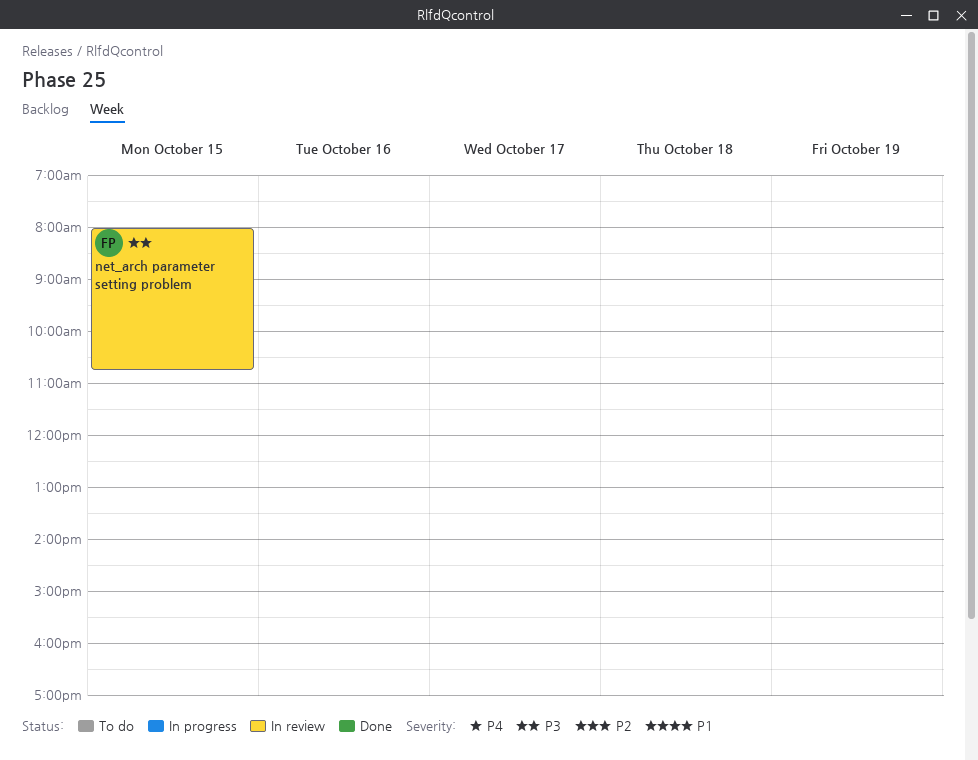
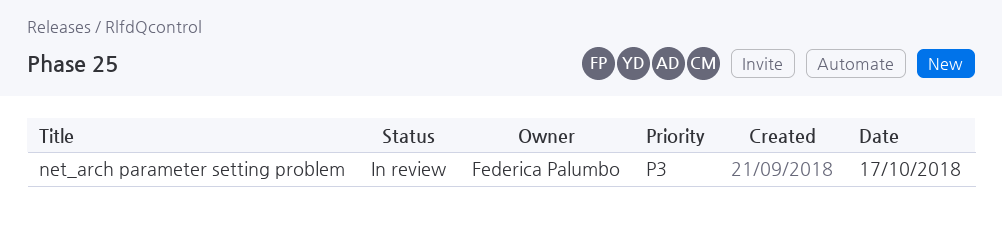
net_arch parameter setting problem, day: Oct 15 -> Oct 17

